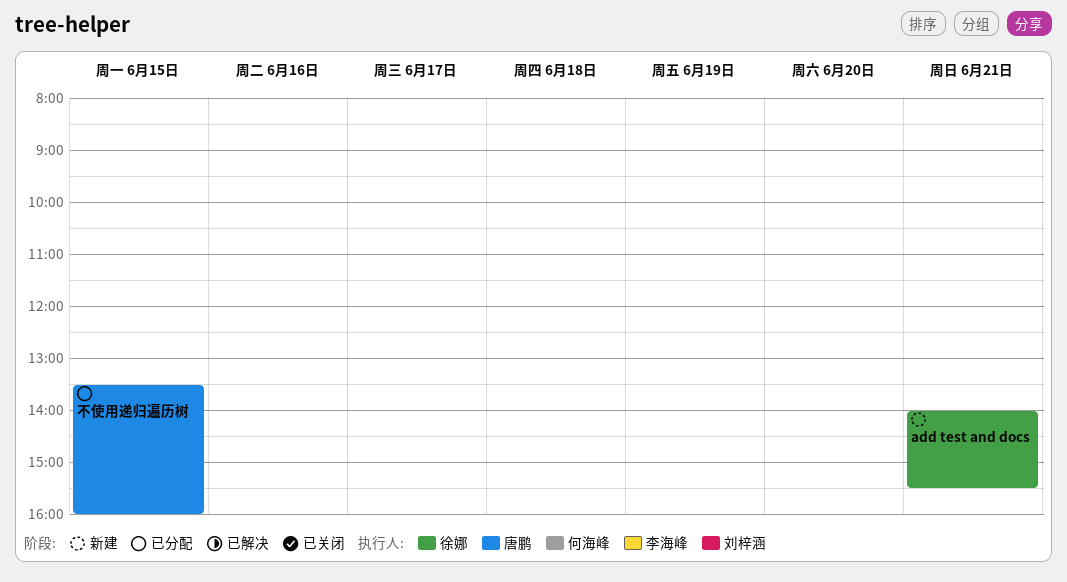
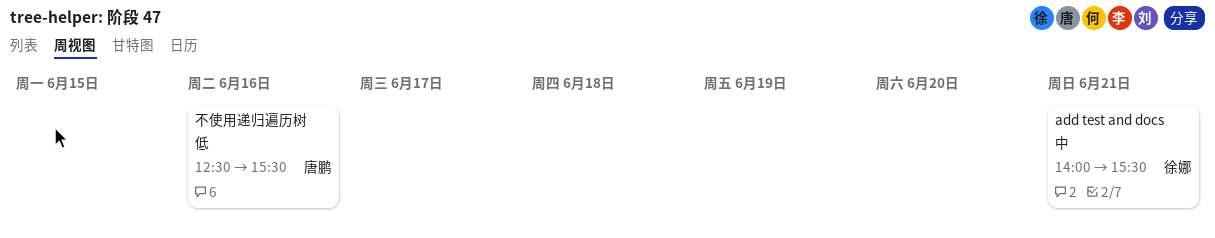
不使用递归遍历树, day: Jun 15 -> Jun 16
不使用递归遍历树, begins: 13:30 -> 12:30
不使用递归遍历树, ends: 16:00 -> 15:30

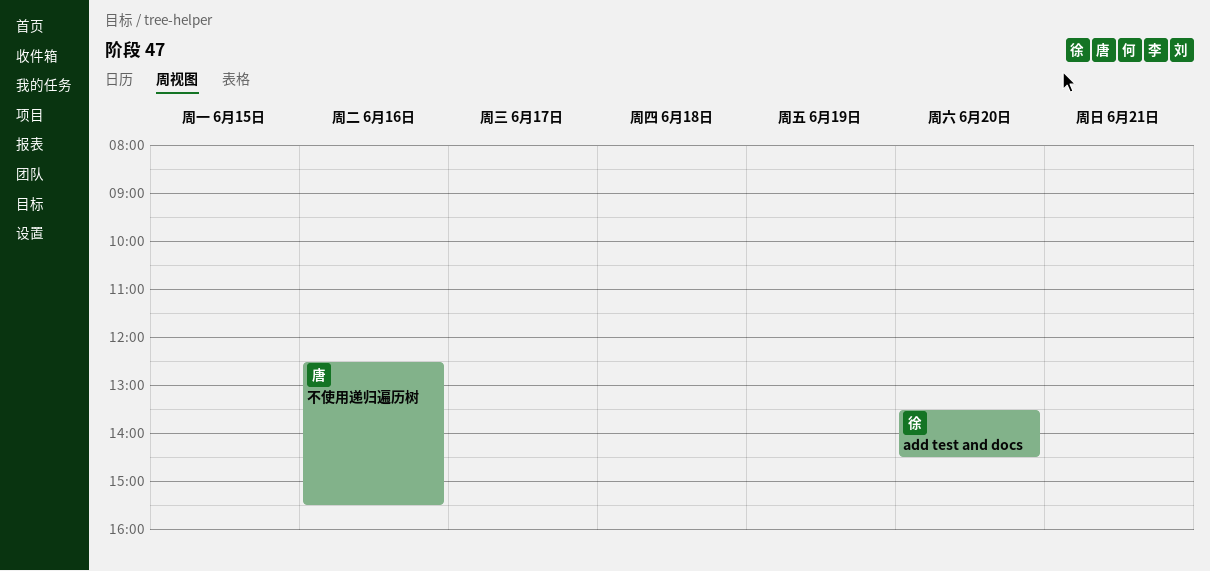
add test and docs, day: Jun 21 -> Jun 20
add test and docs, begins: 14:00 -> 13:30
add test and docs, ends: 15:30 -> 14:30

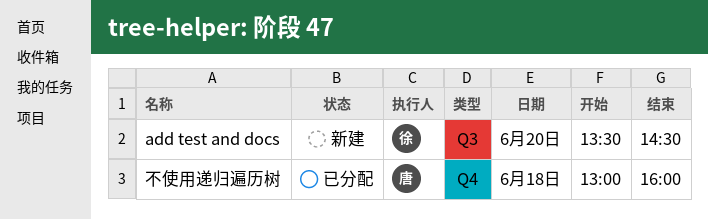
不使用递归遍历树, day: Jun 16 -> Jun 18
不使用递归遍历树, begins: 12:30 -> 13:00
不使用递归遍历树, ends: 15:30 -> 16:00

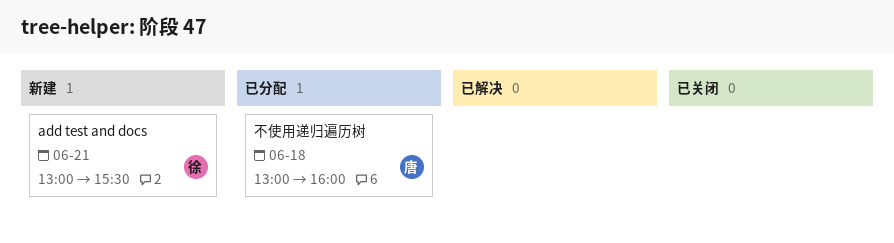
add test and docs, day: Jun 20 -> Jun 21
add test and docs, begins: 13:30 -> 13:00
add test and docs, ends: 14:30 -> 15:30

